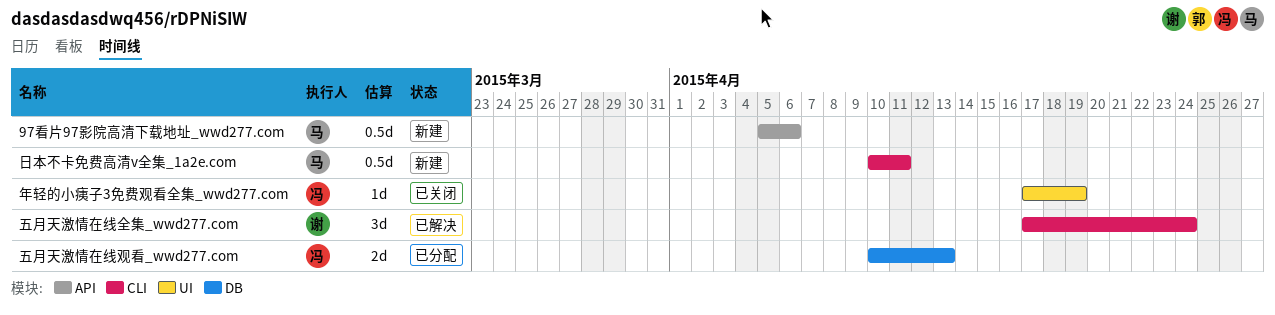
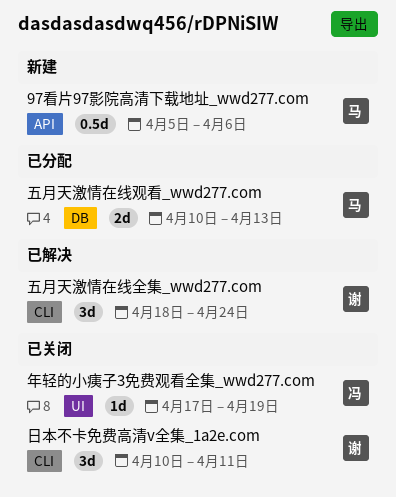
五月天激情在线全集_wwd277.com, start: Apr 17 -> Apr 18
五月天激情在线观看_wwd277.com, owner: 冯 -> 马
日本不卡免费高清v全集_1a2e.com, status: 新建 -> 已关闭
日本不卡免费高清v全集_1a2e.com, owner: 马 -> 谢
日本不卡免费高清v全集_1a2e.com, estimate: 0.5d -> 3d

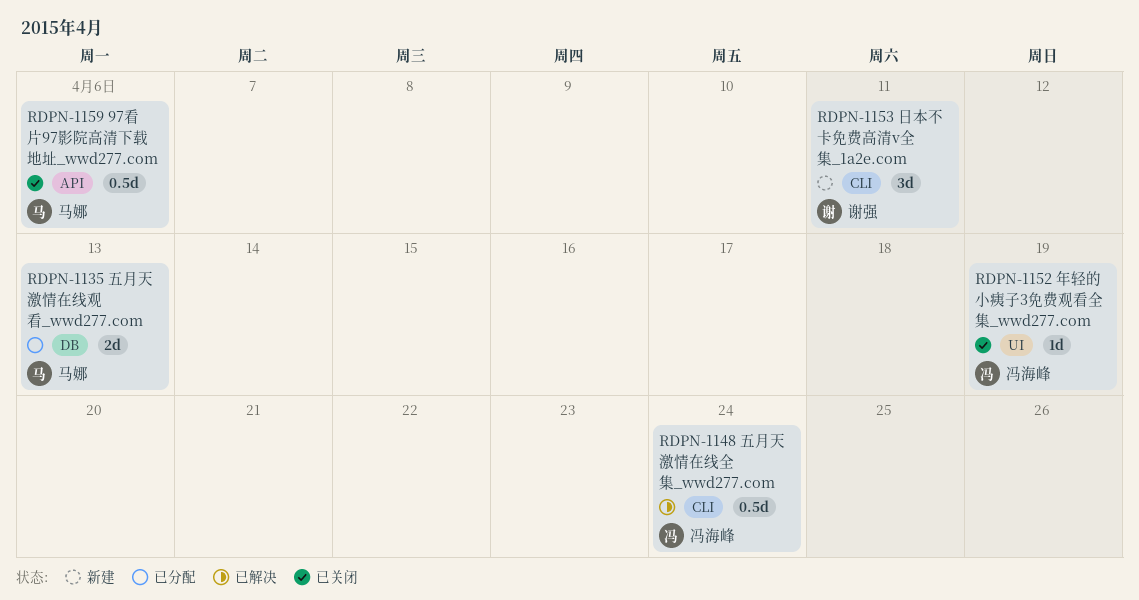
97看片97影院高清下载地址_wwd277.com, status: 新建 -> 已关闭
五月天激情在线全集_wwd277.com, owner: 谢强 -> 冯海峰
五月天激情在线全集_wwd277.com, estimate: 3d -> 0.5d
日本不卡免费高清v全集_1a2e.com, status: 已关闭 -> 新建

